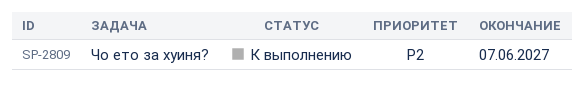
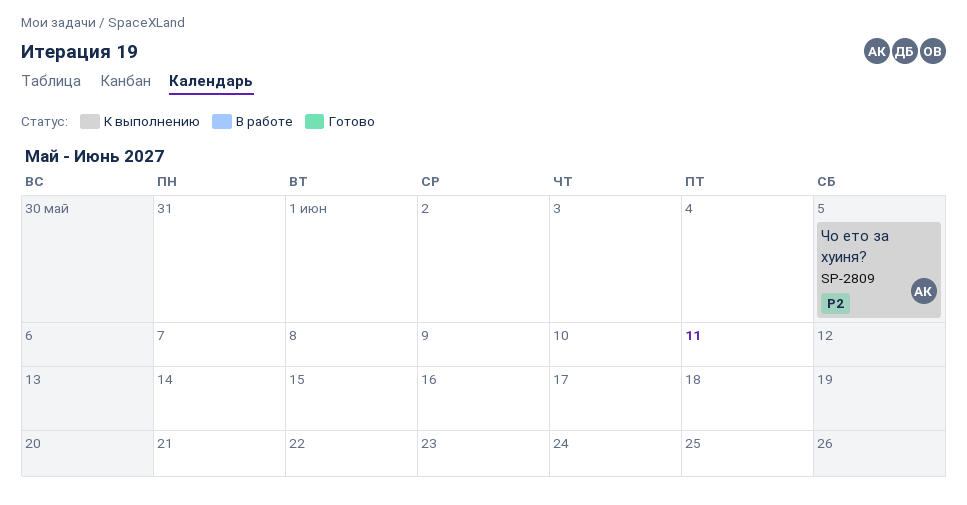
SP-2809, due: Jun 7 -> Jun 5

